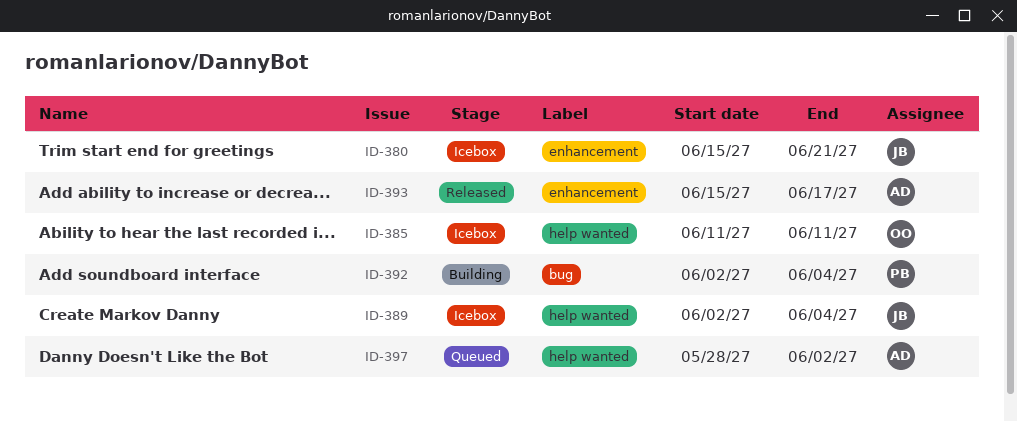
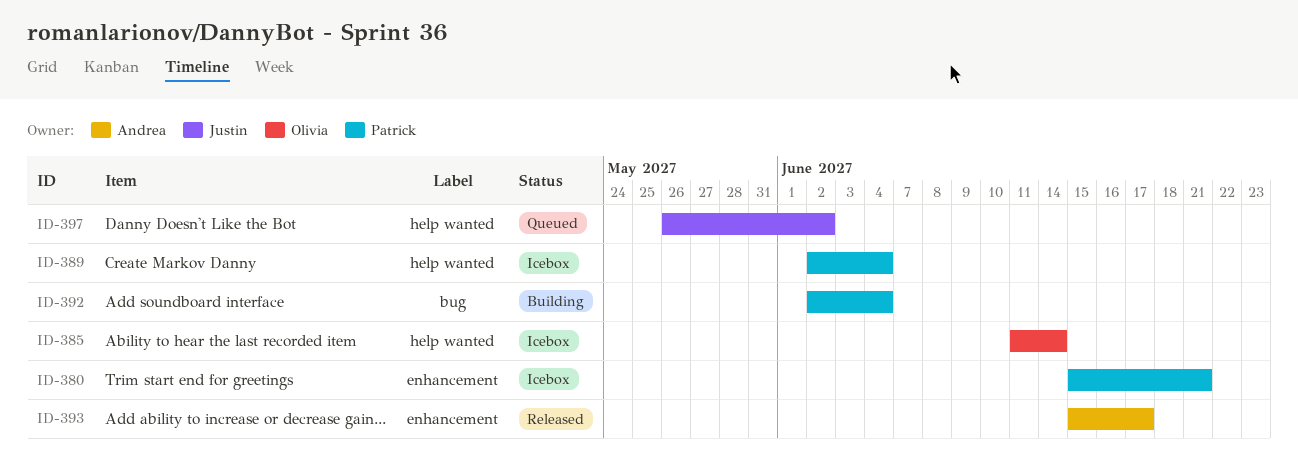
ID-380, owner: Justin -> Patrick
ID-385, due: Jun 11 -> Jun 14
ID-389, owner: Justin -> Patrick
ID-397, owner: Andrea -> Justin
ID-397, start: May 28 -> May 26

